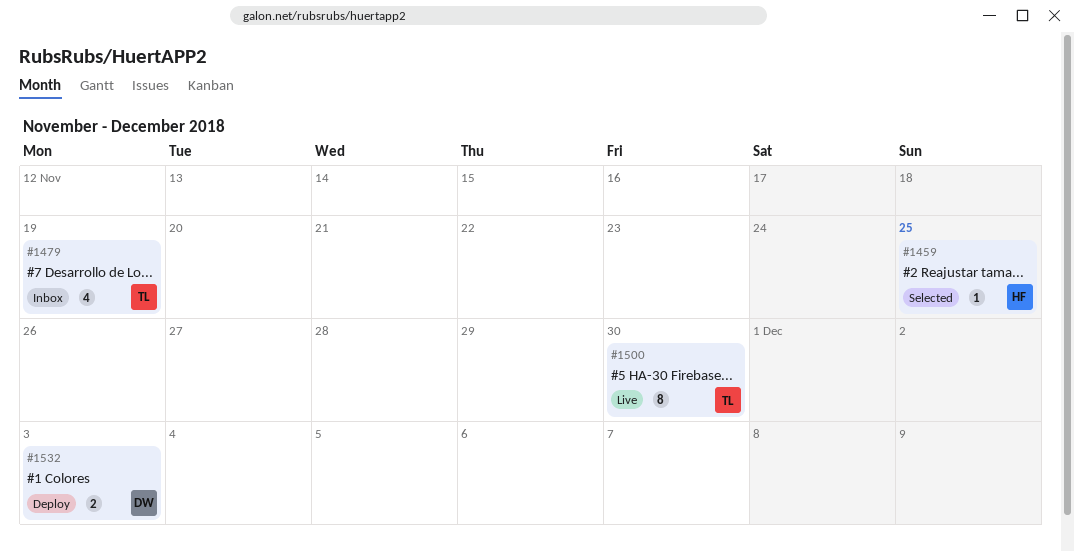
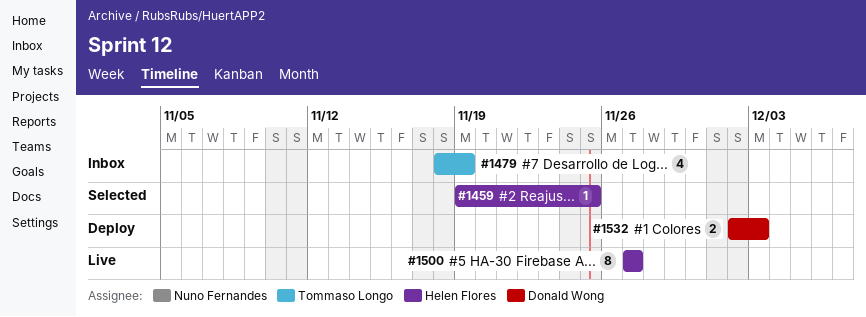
#1500, owner: Tommaso Longo -> Helen Flores
#1500, due: Nov 30 -> Nov 27

